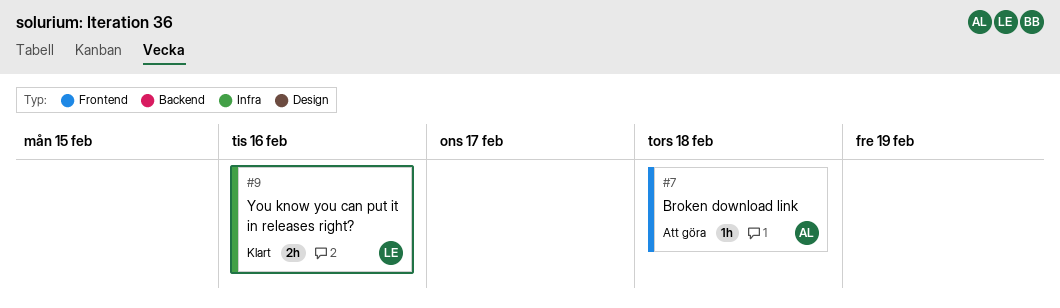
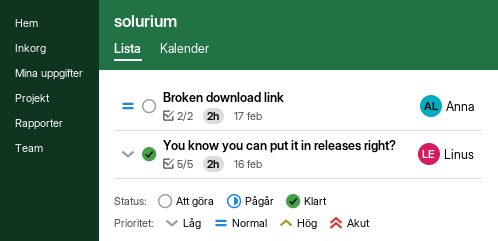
Broken download link, estimate: 1h -> 2h
Broken download link, due: Feb 18 -> Feb 17

